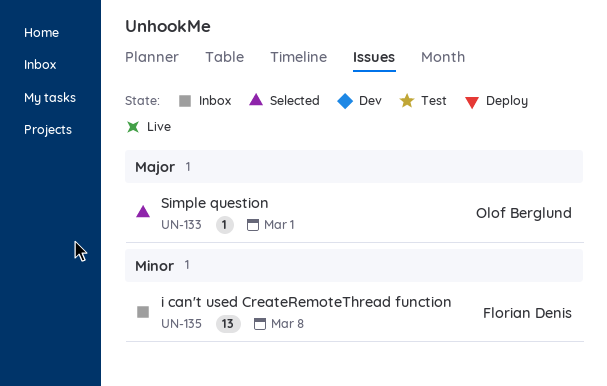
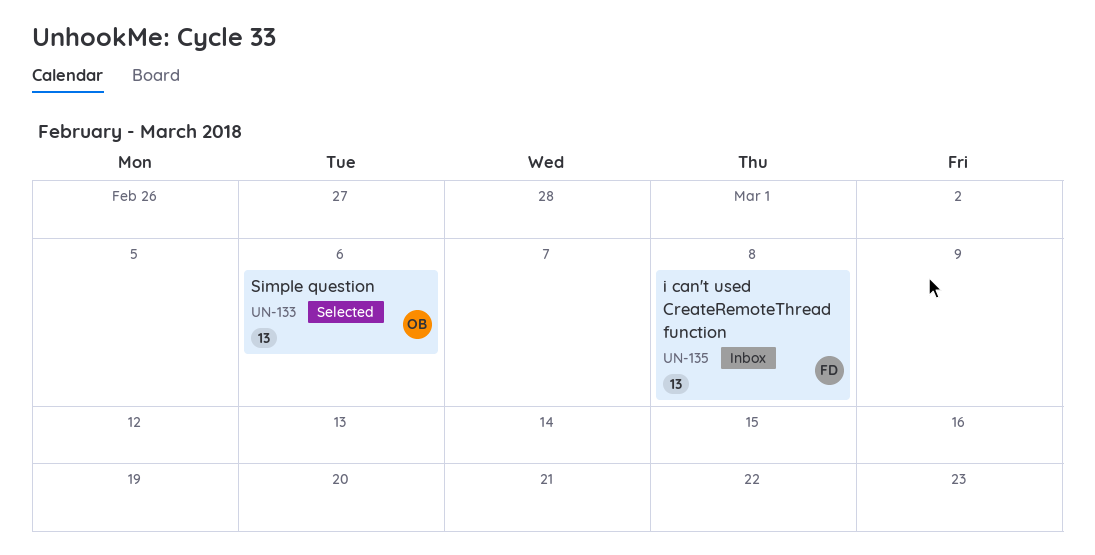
UN-133, estimate: 1 -> 13
UN-133, due: Mar 1 -> Mar 6

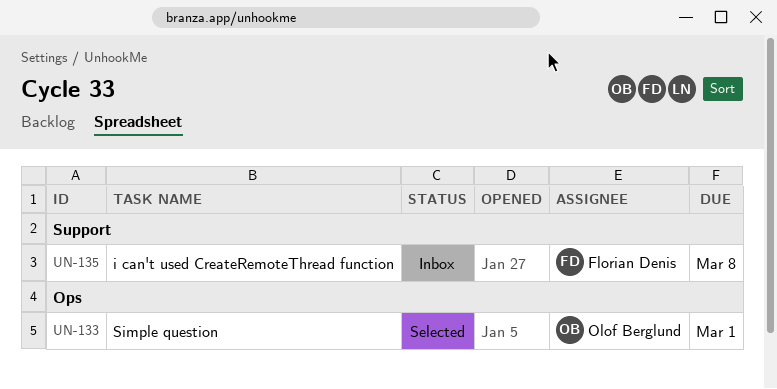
UN-133, due: Mar 6 -> Mar 1

